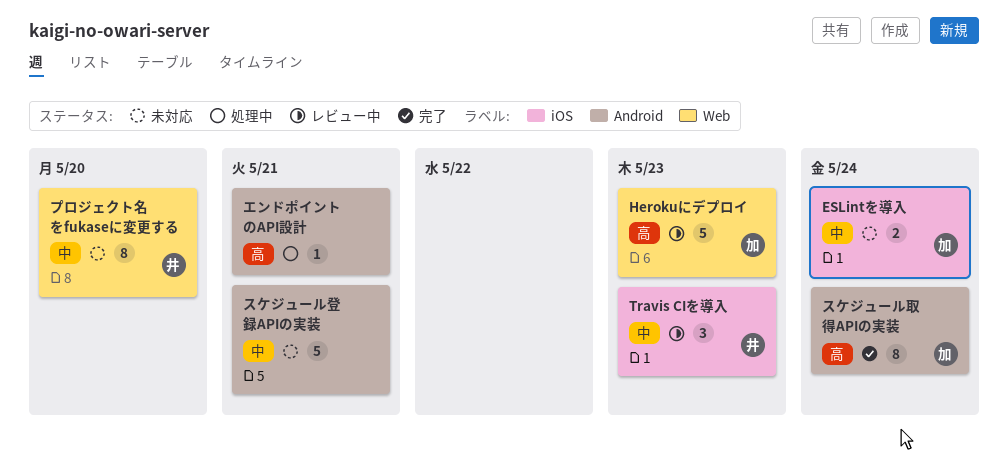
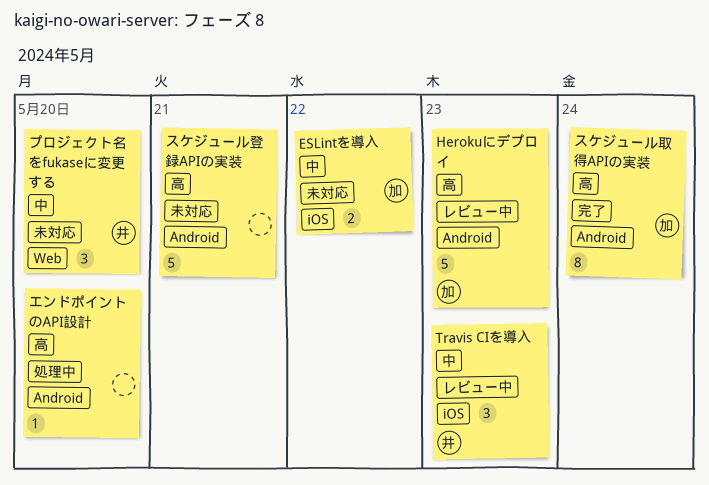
ESLintを導入, due: May 24 -> May 22
Herokuにデプロイ, label: Web -> Android
エンドポイントのAPI設計, due: May 21 -> May 20
スケジュール登録APIの実装, priority: 中 -> 高
プロジェクト名をfukaseに変更する, estimate: 8 -> 3

